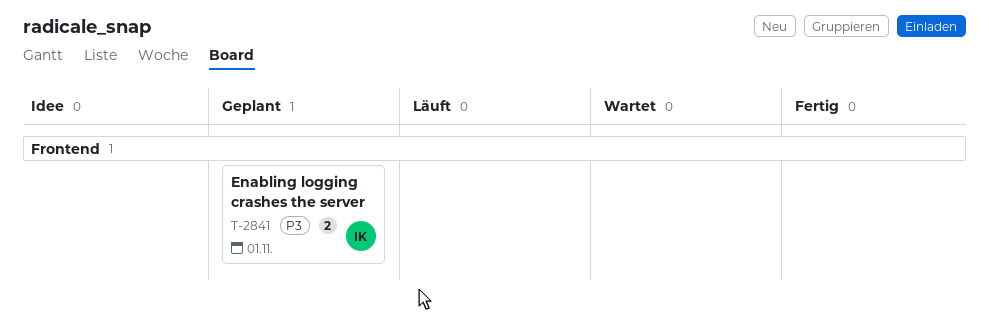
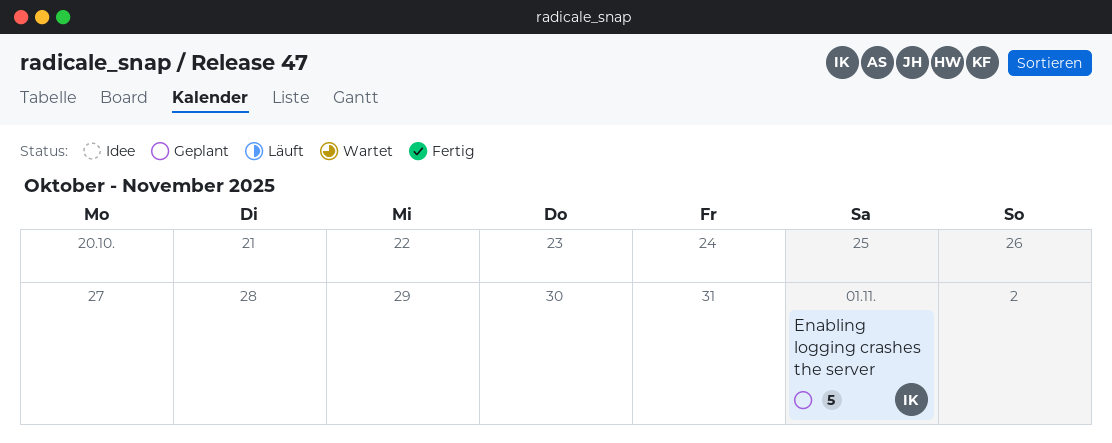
Enabling logging crashes the server, estimate: 2 -> 5

